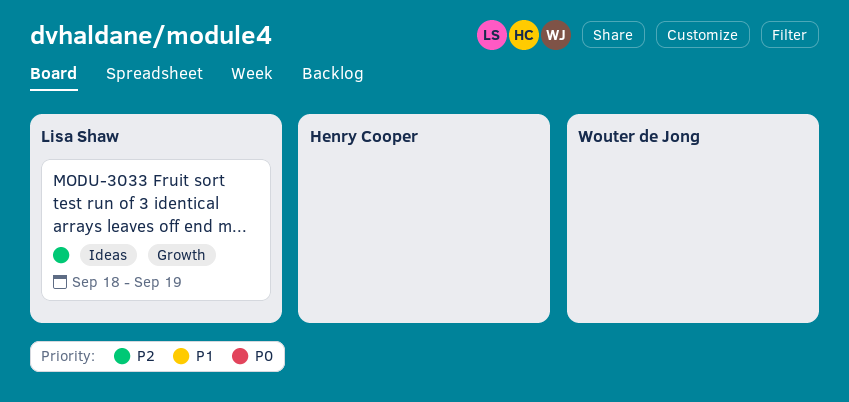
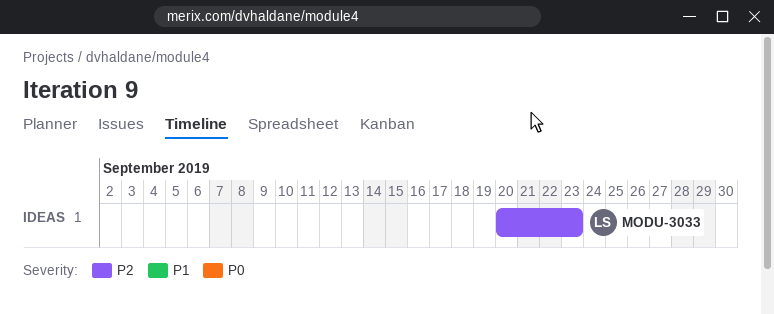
MODU-3033, start: Sep 18 -> Sep 20
MODU-3033, due: Sep 19 -> Sep 23

